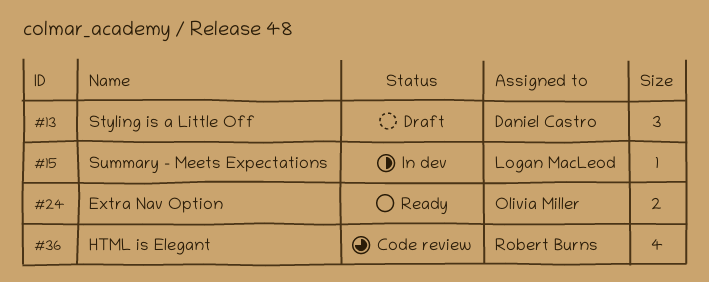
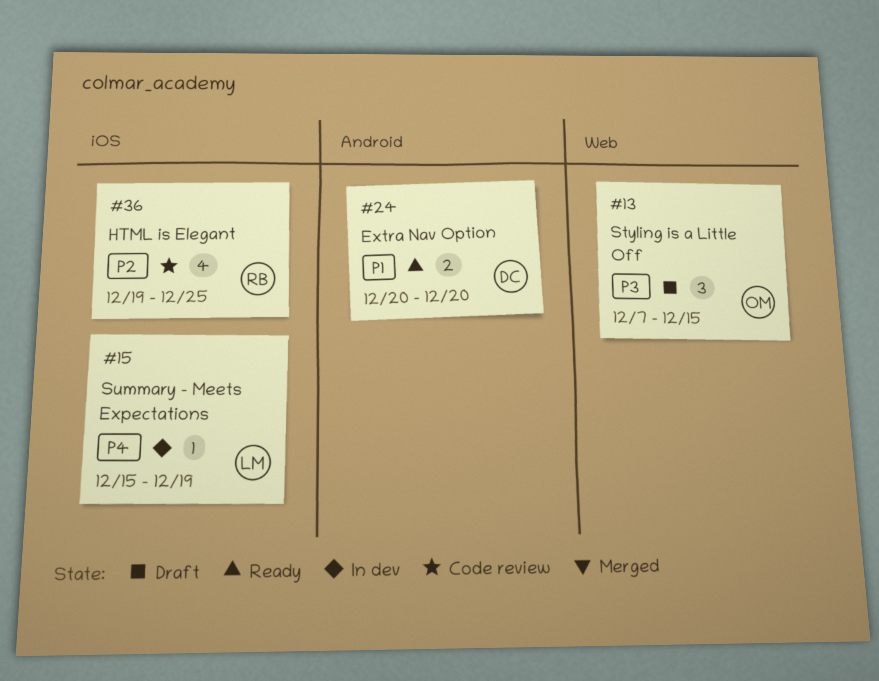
#13, owner: Daniel Castro -> Olivia Miller
#24, owner: Olivia Miller -> Daniel Castro

